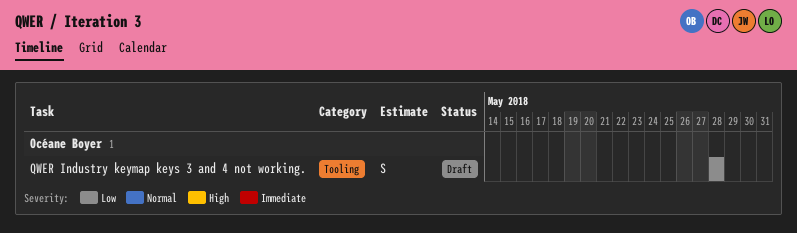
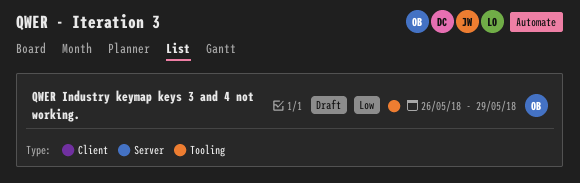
QWER Industry keymap keys 3 and 4 not working., start: May 28 -> May 26
QWER Industry keymap keys 3 and 4 not working., due: May 28 -> May 29

